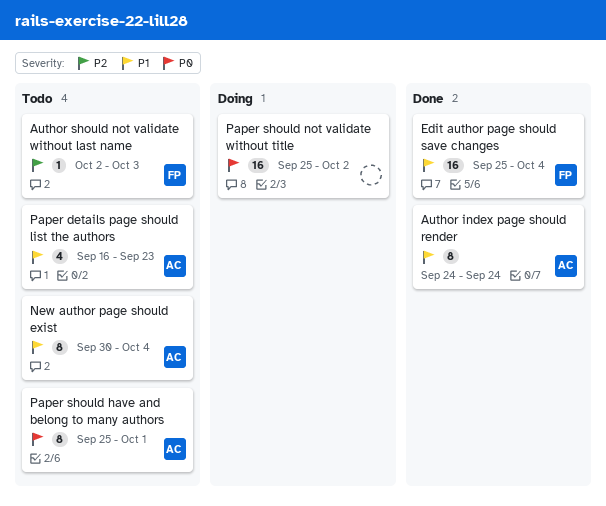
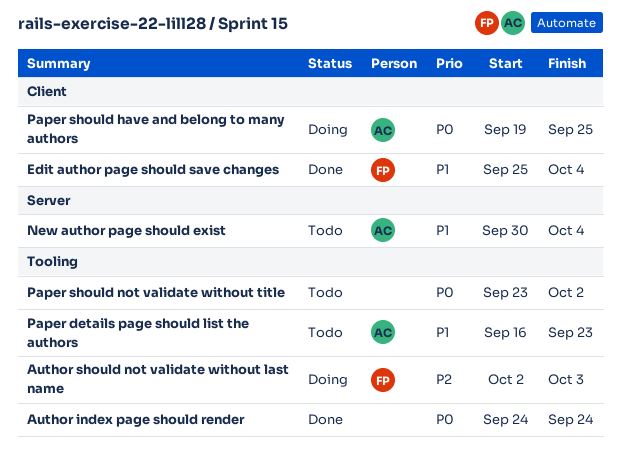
Author index page should render, owner: AC -> none
Author index page should render, priority: P1 -> P0
Author should not validate without last name, status: Todo -> Doing
Paper should have and belong to many authors, status: Todo -> Doing
Paper should have and belong to many authors, start: Sep 25 -> Sep 19
Paper should have and belong to many authors, due: Oct 1 -> Sep 25
Paper should not validate without title, status: Doing -> Todo
Paper should not validate without title, start: Sep 25 -> Sep 23

